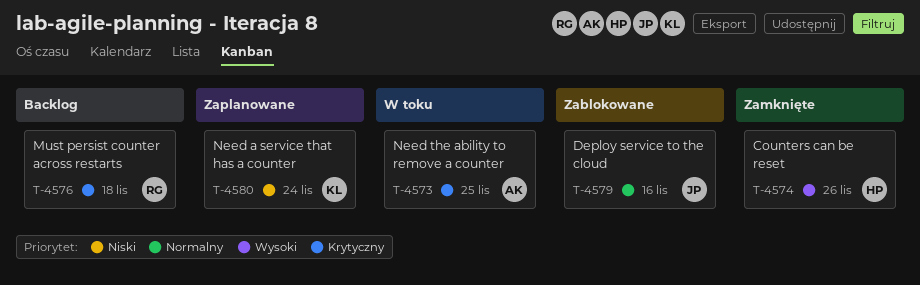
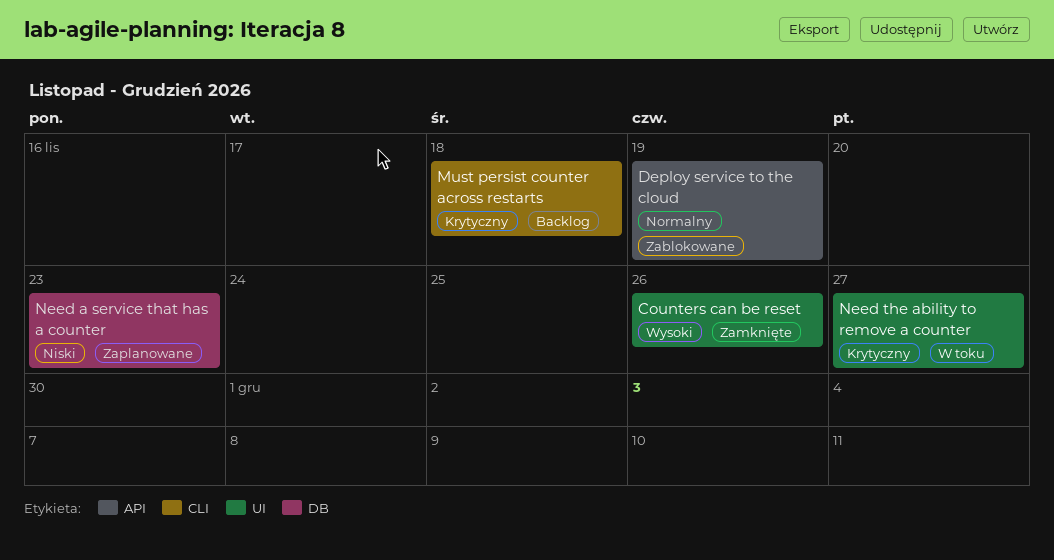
Deploy service to the cloud, due: Nov 16 -> Nov 19
Need a service that has a counter, due: Nov 24 -> Nov 23
Need the ability to remove a counter, due: Nov 25 -> Nov 27

